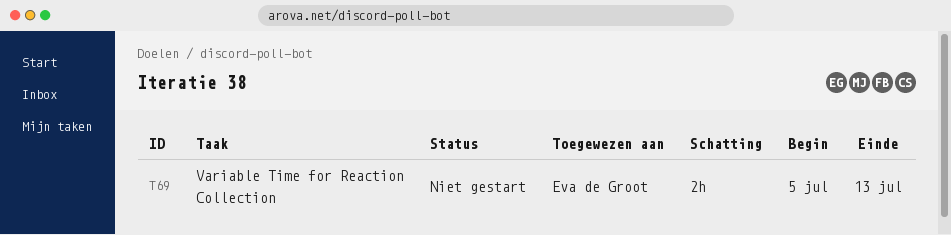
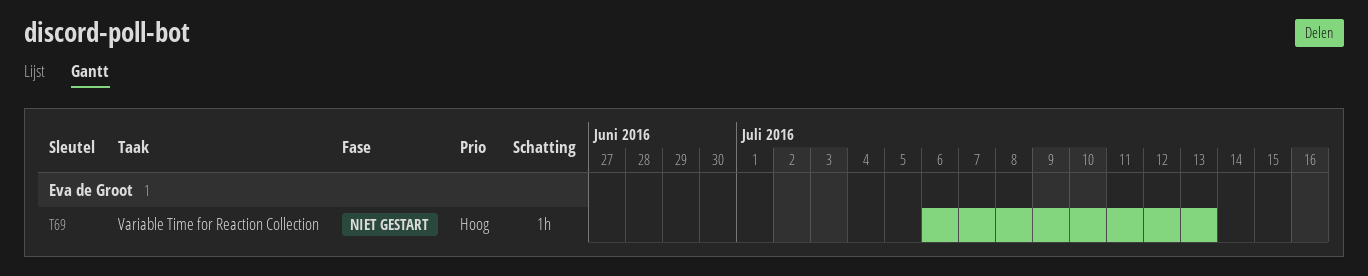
T69, estimate: 2h -> 1h
T69, start: Jul 5 -> Jul 6

